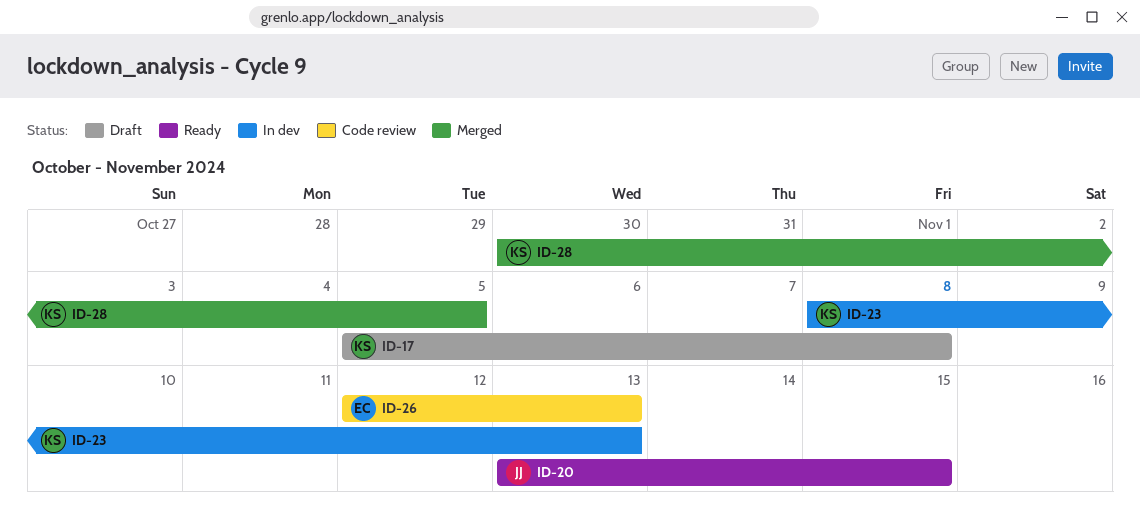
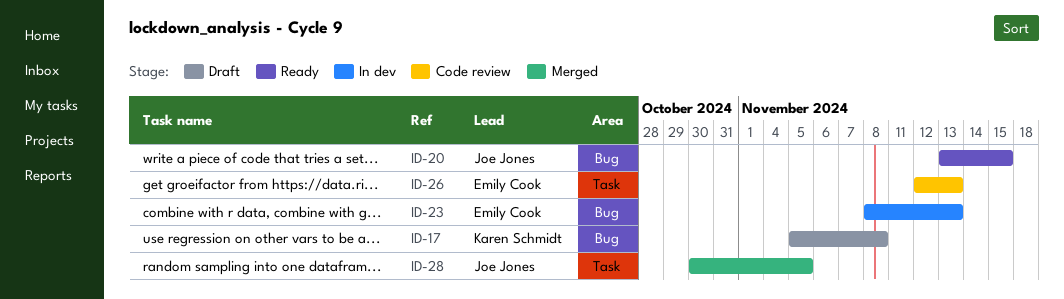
ID-23, owner: Karen Schmidt -> Emily Cook
ID-28, owner: Karen Schmidt -> Joe Jones

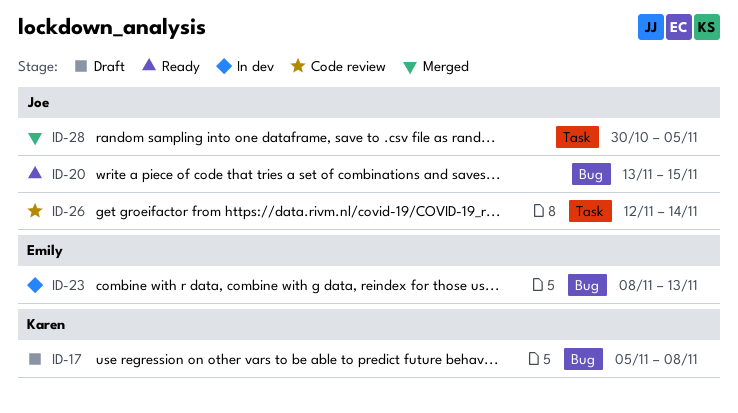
ID-26, owner: Emily Cook -> Joe Jones
ID-26, due: Nov 13 -> Nov 14

